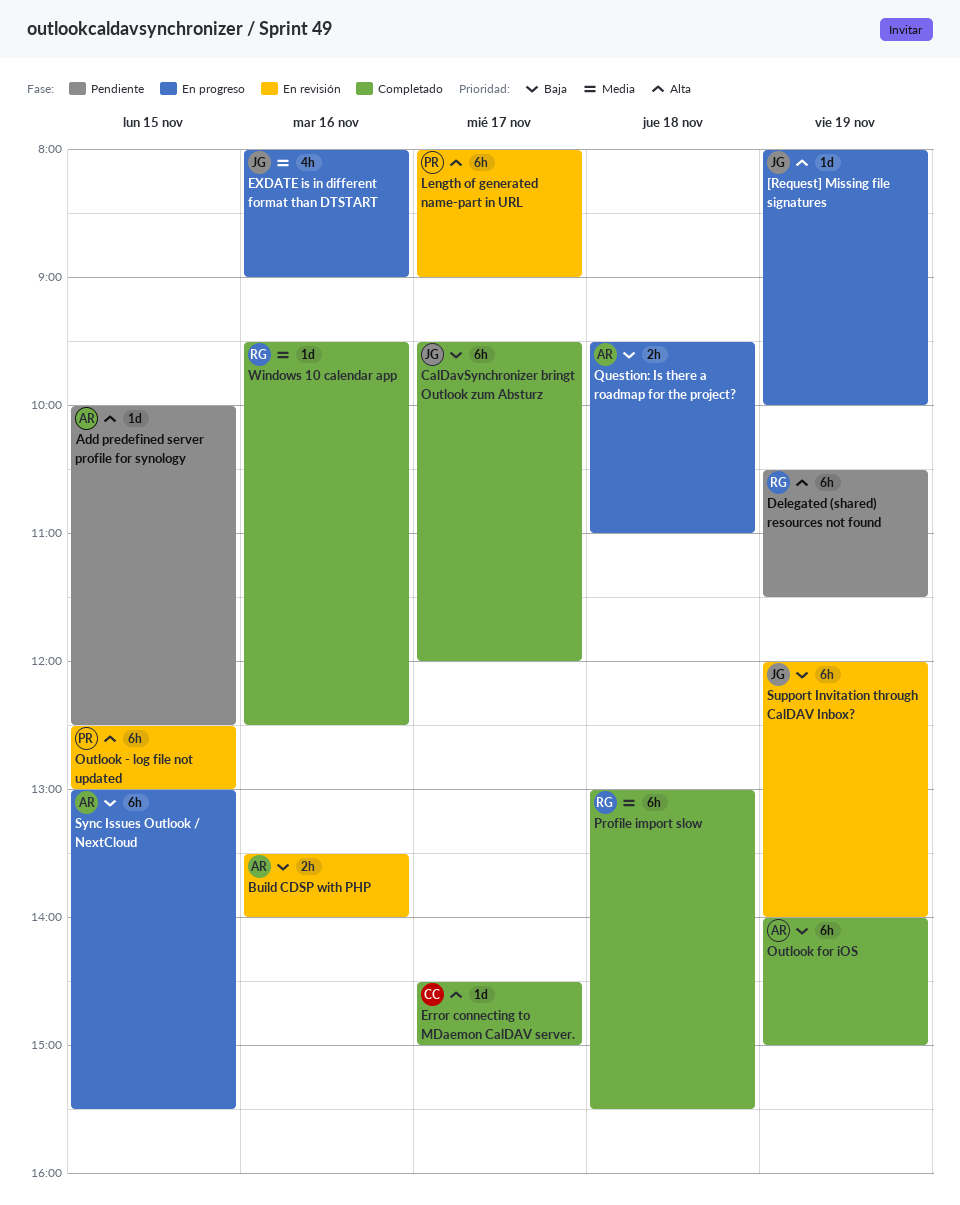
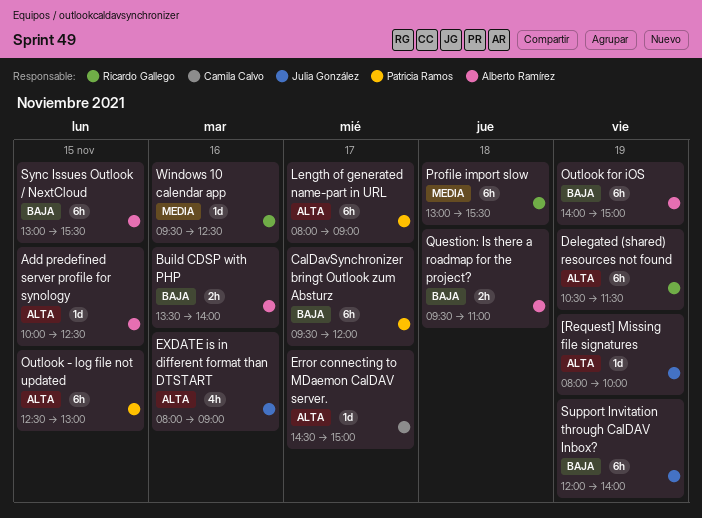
CalDavSynchronizer bringt Outlook zum Absturz, owner: Julia González -> Patricia Ramos
EXDATE is in different format than DTSTART, priority: Media -> Alta

